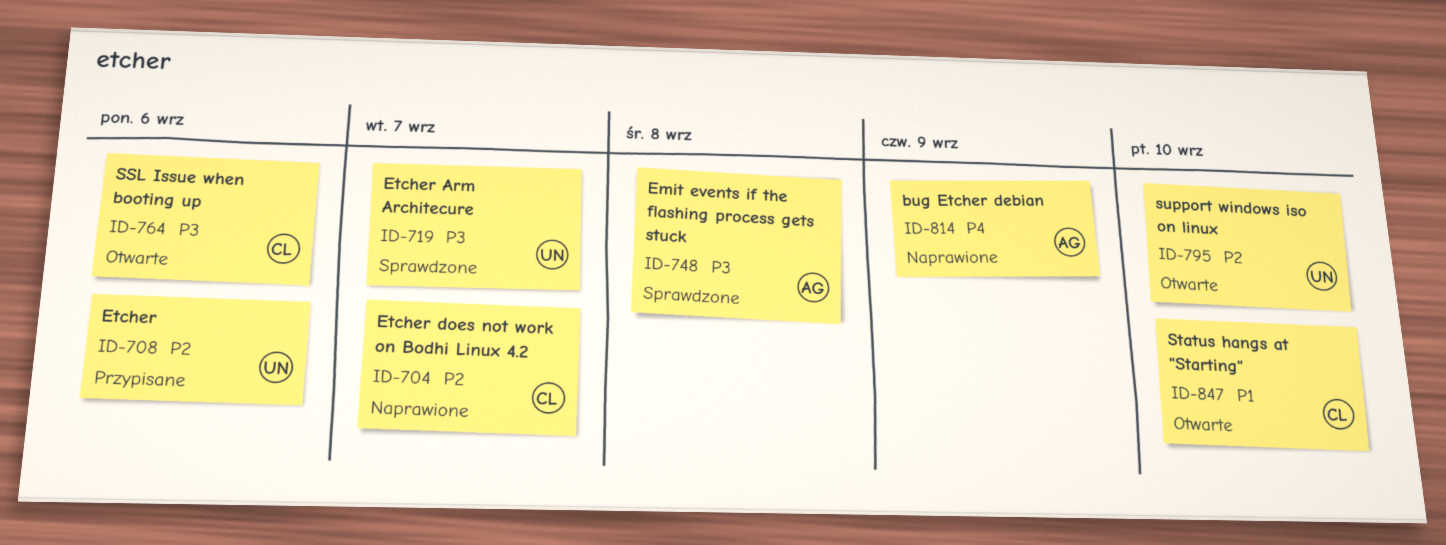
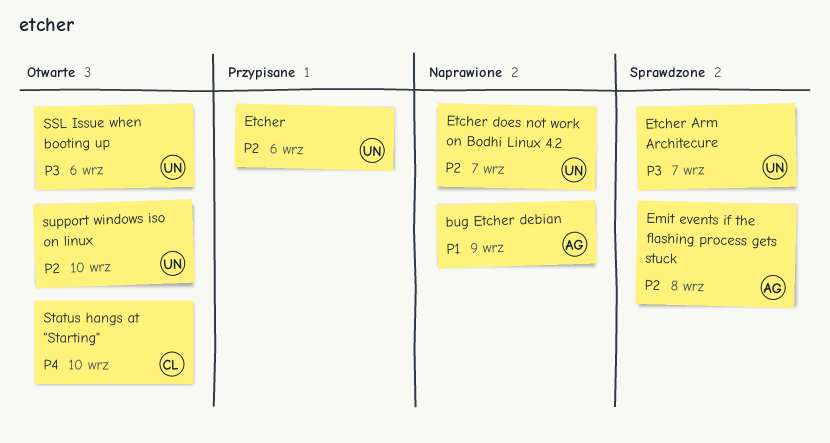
bug Etcher debian, priority: P4 -> P1
Emit events if the flashing process gets stuck, priority: P3 -> P2
Etcher does not work on Bodhi Linux 4.2, owner: CL -> UN
SSL Issue when booting up, owner: CL -> UN
Status hangs at "Starting", priority: P1 -> P4

